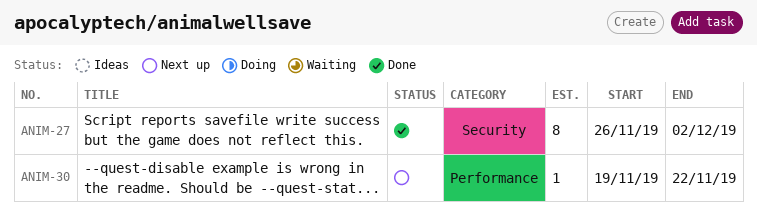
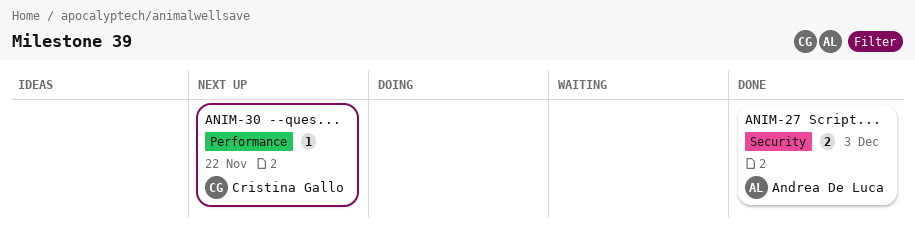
ANIM-27, estimate: 8 -> 2
ANIM-27, due: Dec 2 -> Dec 3

